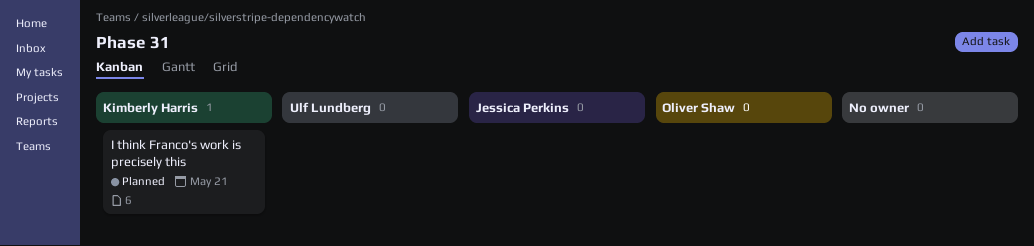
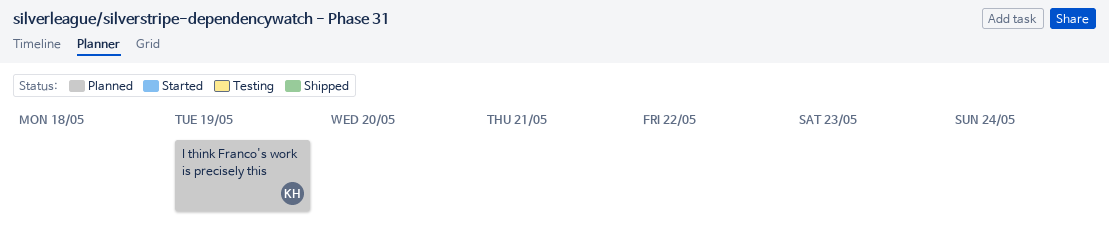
I think Franco's work is precisely this, due: May 21 -> May 19

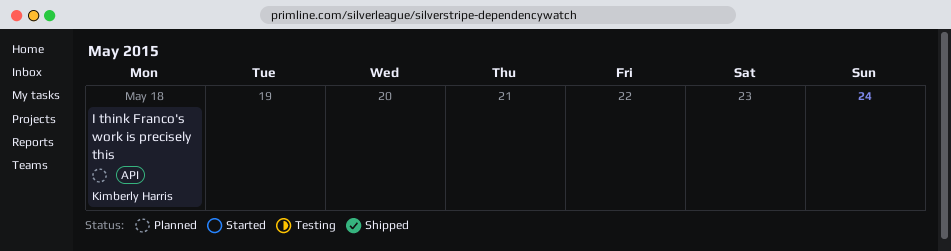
I think Franco's work is precisely this, due: May 19 -> May 18

